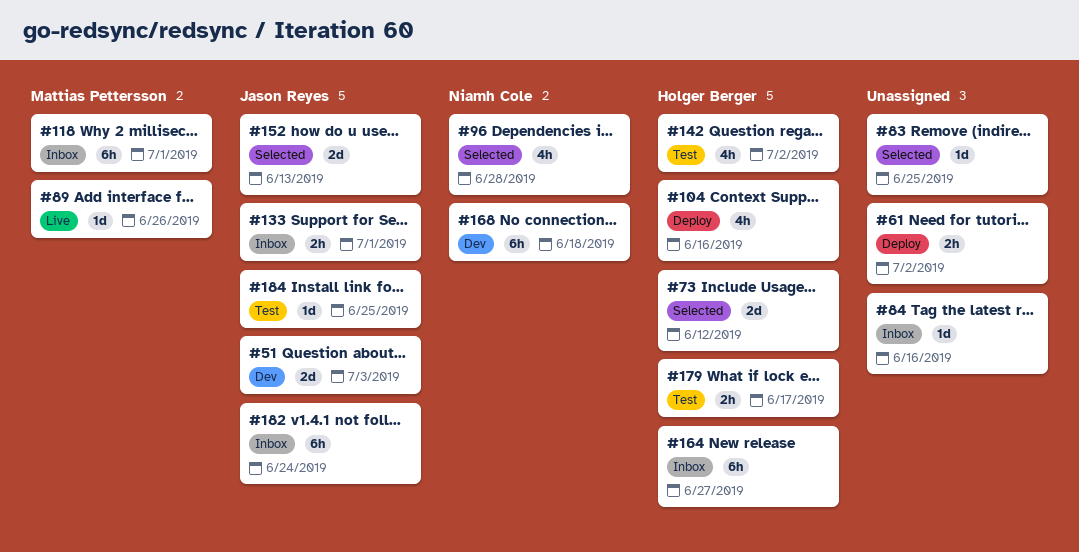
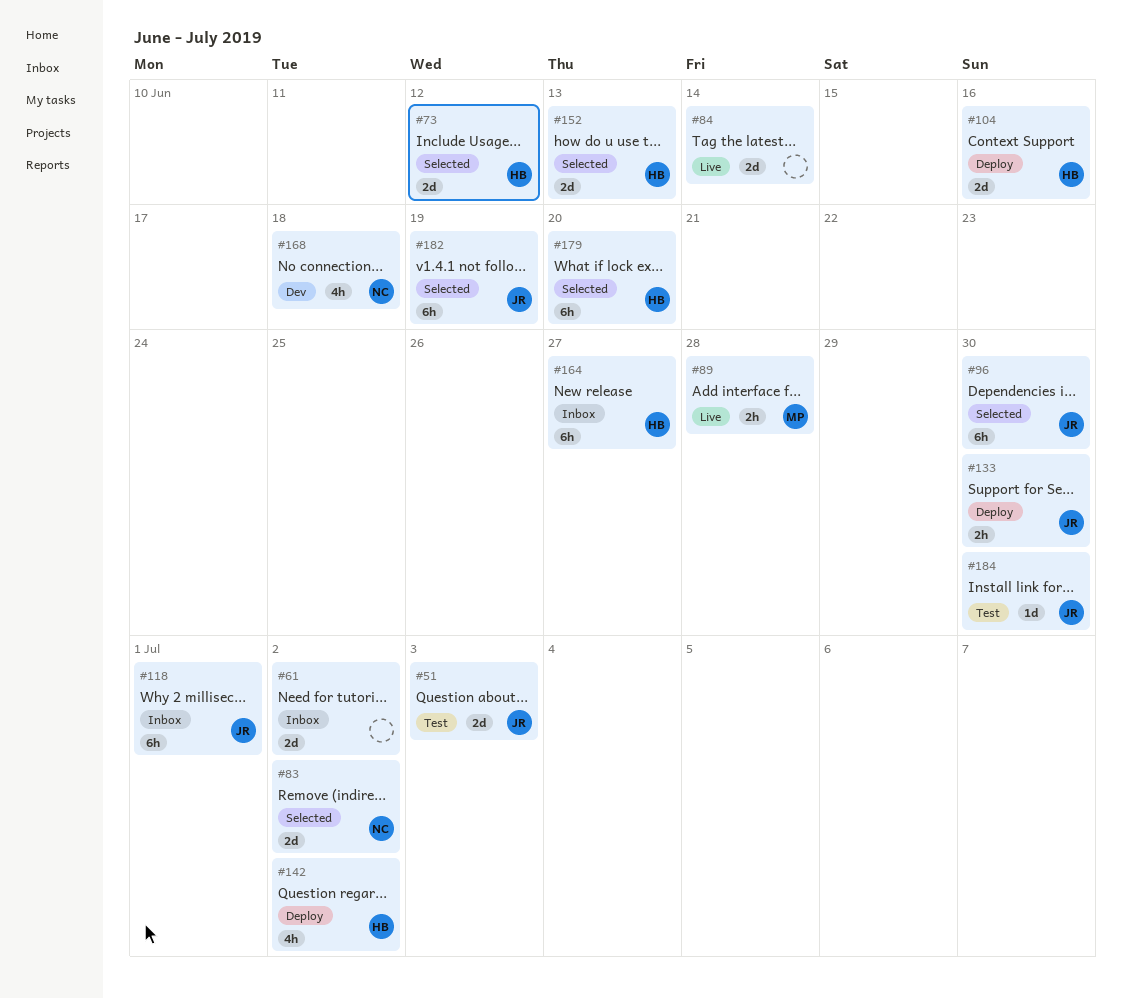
#51, status: Dev -> Test
#61, status: Deploy -> Inbox
#61, estimate: 2h -> 2d
#83, owner: none -> Niamh Cole
#83, estimate: 1d -> 2d
#83, due: Jun 25 -> Jul 2
#84, status: Inbox -> Live
#84, estimate: 1d -> 2d
#84, due: Jun 16 -> Jun 14
#89, estimate: 1d -> 2h
#89, due: Jun 26 -> Jun 28
#96, owner: Niamh Cole -> Jason Reyes
#96, estimate: 4h -> 6h
#96, due: Jun 28 -> Jun 30
#104, estimate: 4h -> 2d
#118, owner: Mattias Pettersson -> Jason Reyes
#133, status: Inbox -> Deploy
#133, due: Jul 1 -> Jun 30
#142, status: Test -> Deploy
#152, owner: Jason Reyes -> Holger Berger
#168, estimate: 6h -> 4h
#179, status: Test -> Selected
#179, estimate: 2h -> 6h
#179, due: Jun 17 -> Jun 20
#182, status: Inbox -> Selected
#182, due: Jun 24 -> Jun 19
#184, due: Jun 25 -> Jun 30

